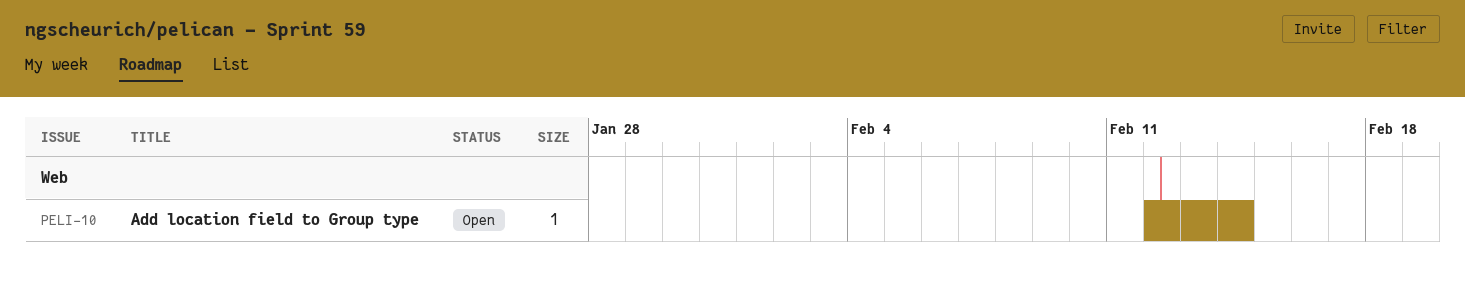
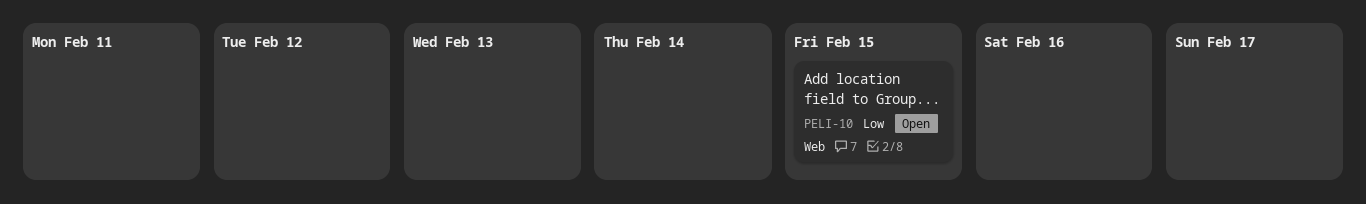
PELI-10, due: Feb 14 -> Feb 15

